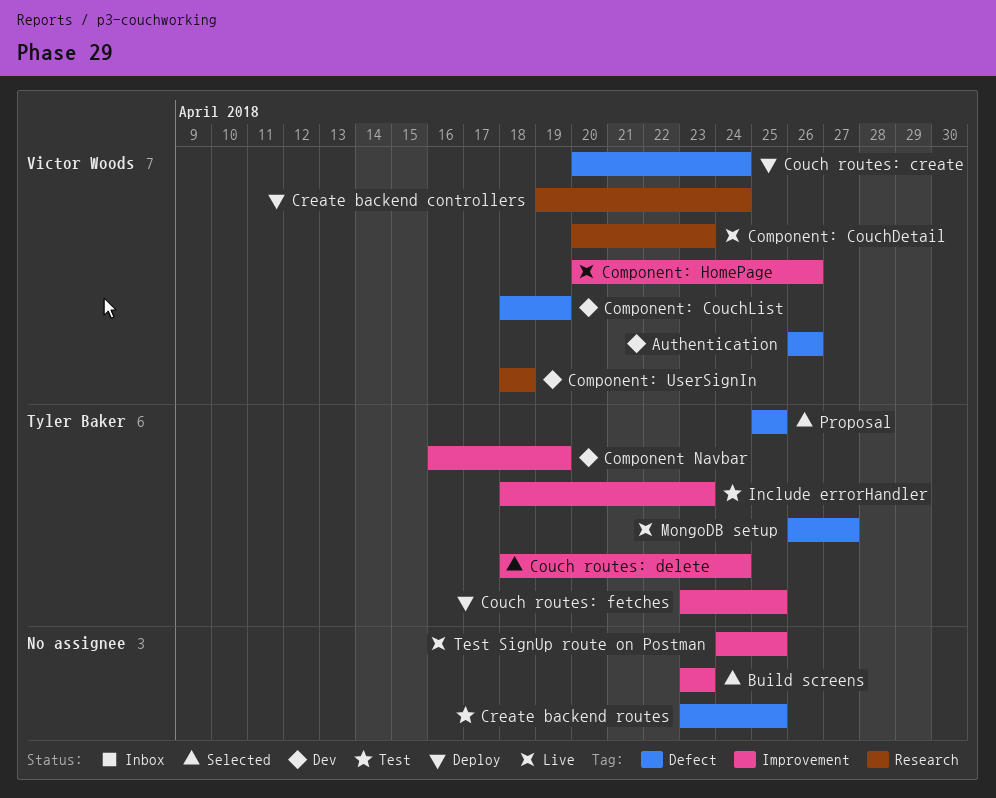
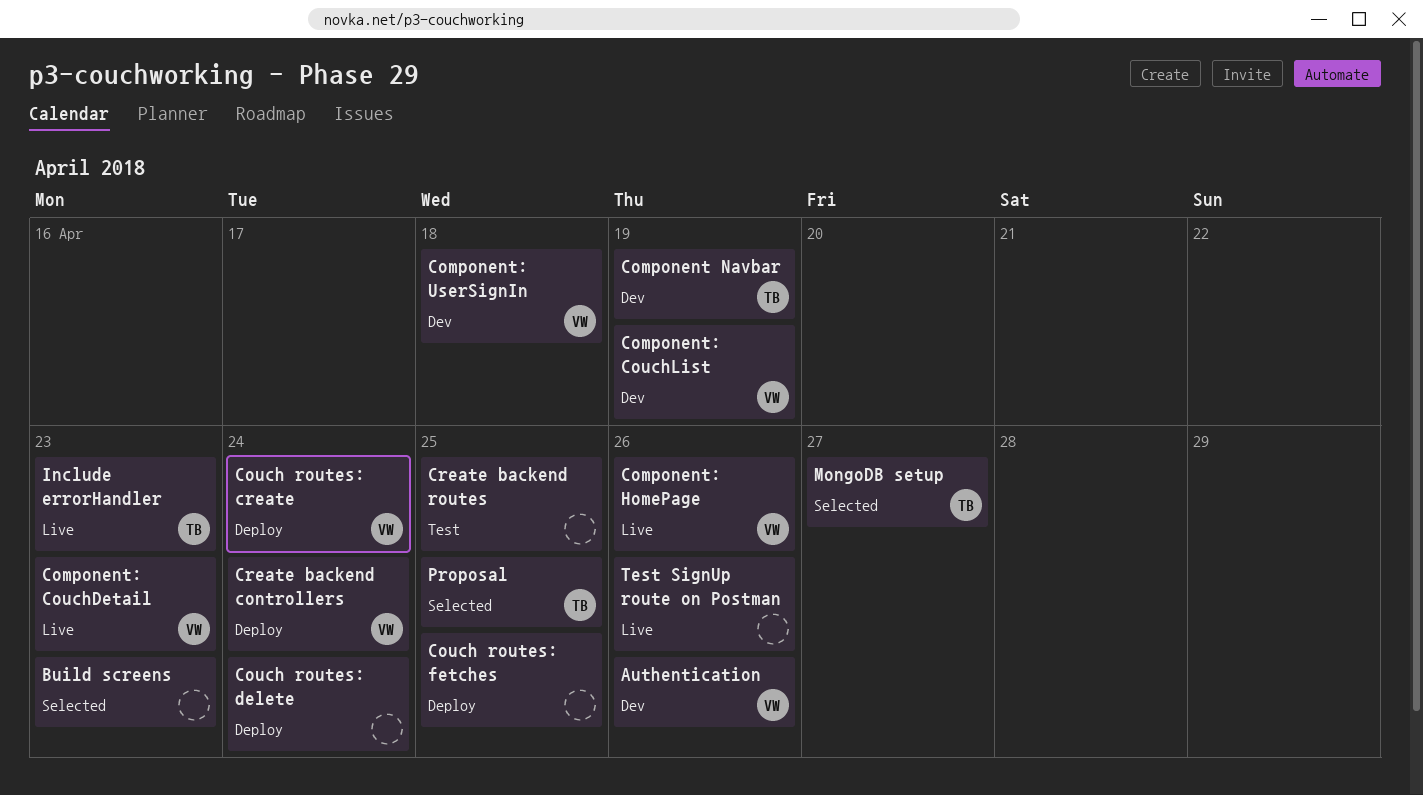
Couch routes: delete, status: Selected -> Deploy
Couch routes: delete, owner: Tyler Baker -> none
Couch routes: fetches, owner: Tyler Baker -> none
Include errorHandler, status: Test -> Live
MongoDB setup, status: Live -> Selected
Test SignUp route on Postman, due: Apr 25 -> Apr 26

